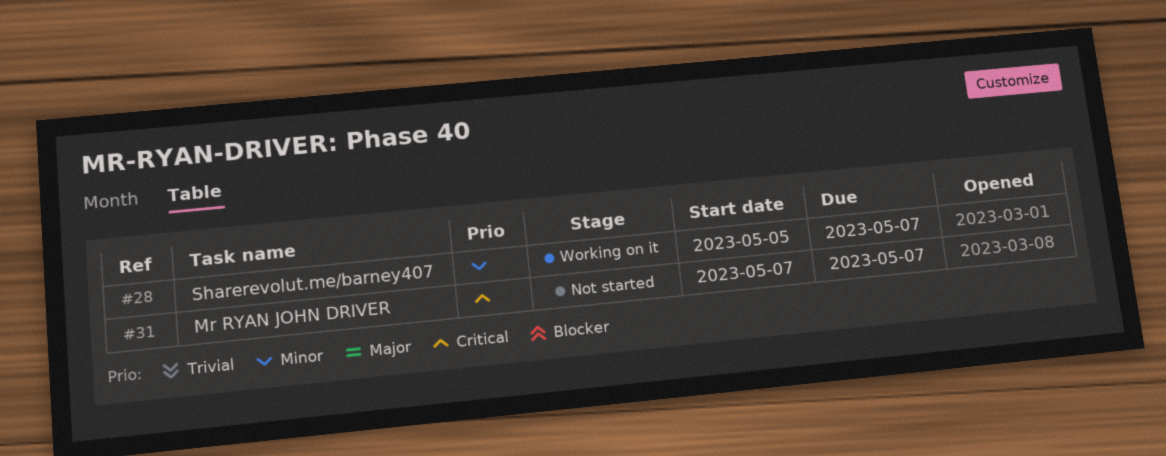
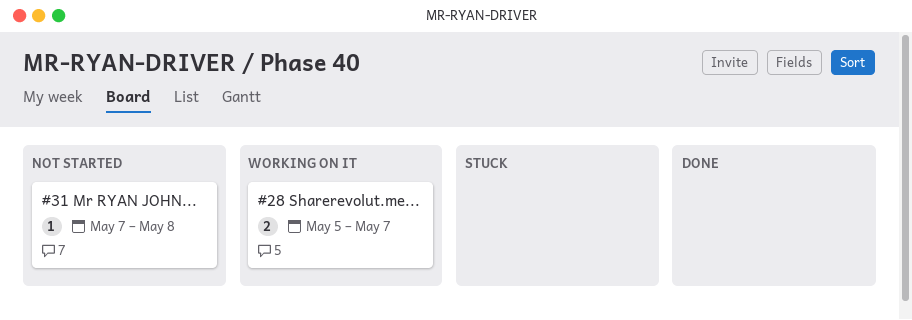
#31, due: May 7 -> May 8

